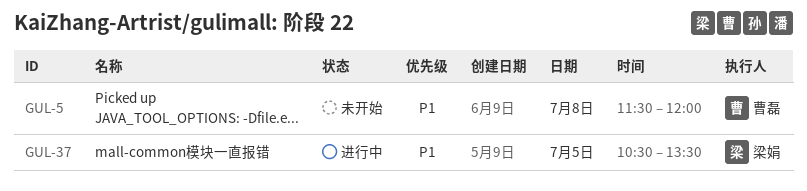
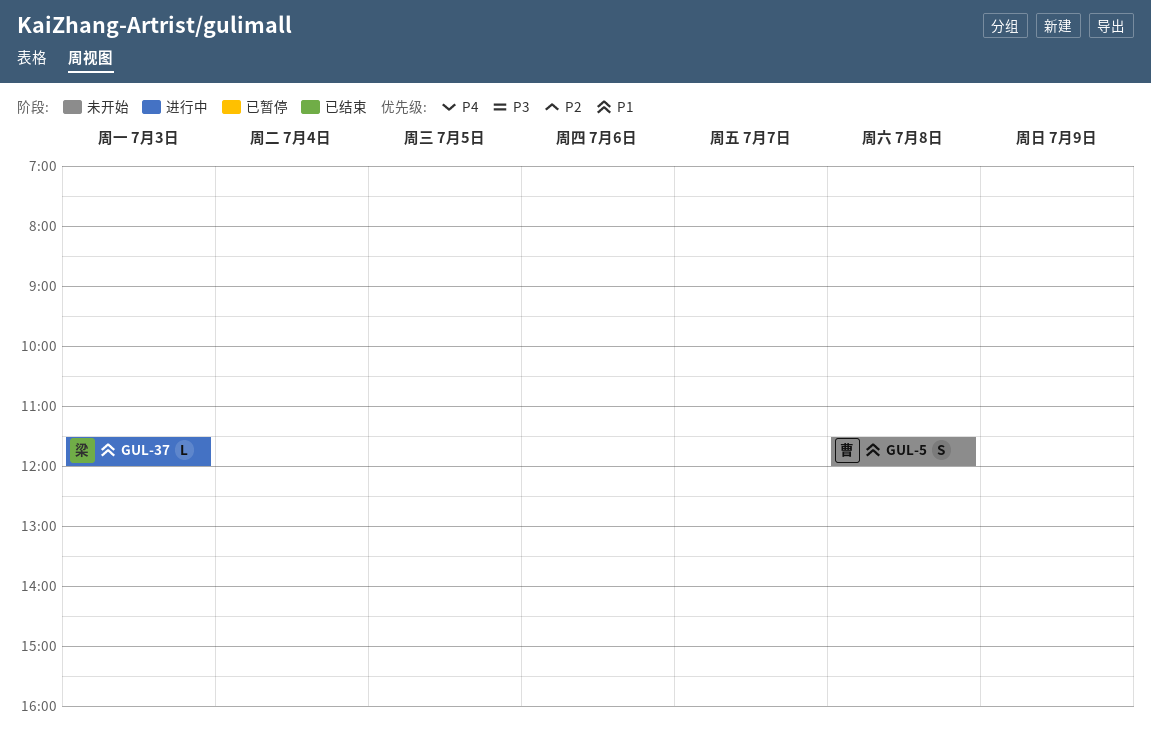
GUL-37, day: Jul 5 -> Jul 3
GUL-37, begins: 10:30 -> 11:30
GUL-37, ends: 13:30 -> 12:00

